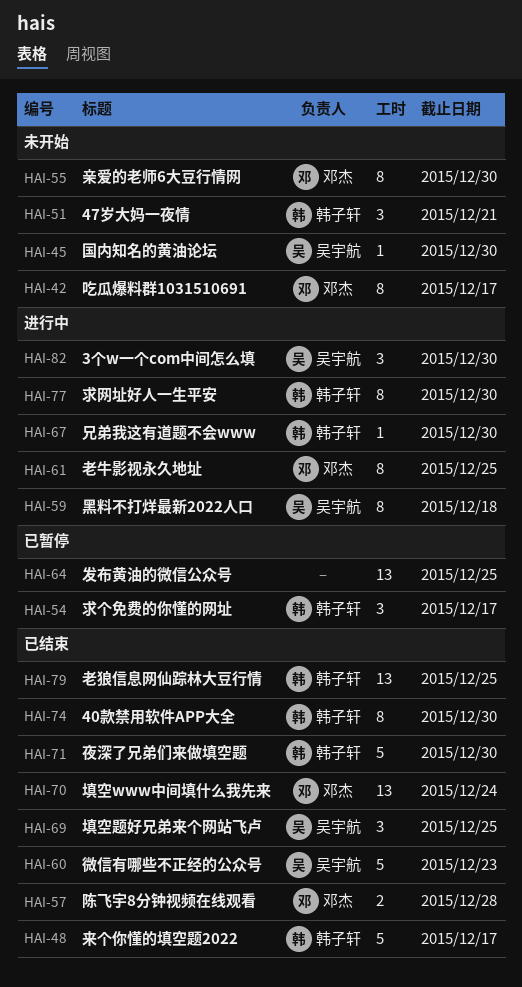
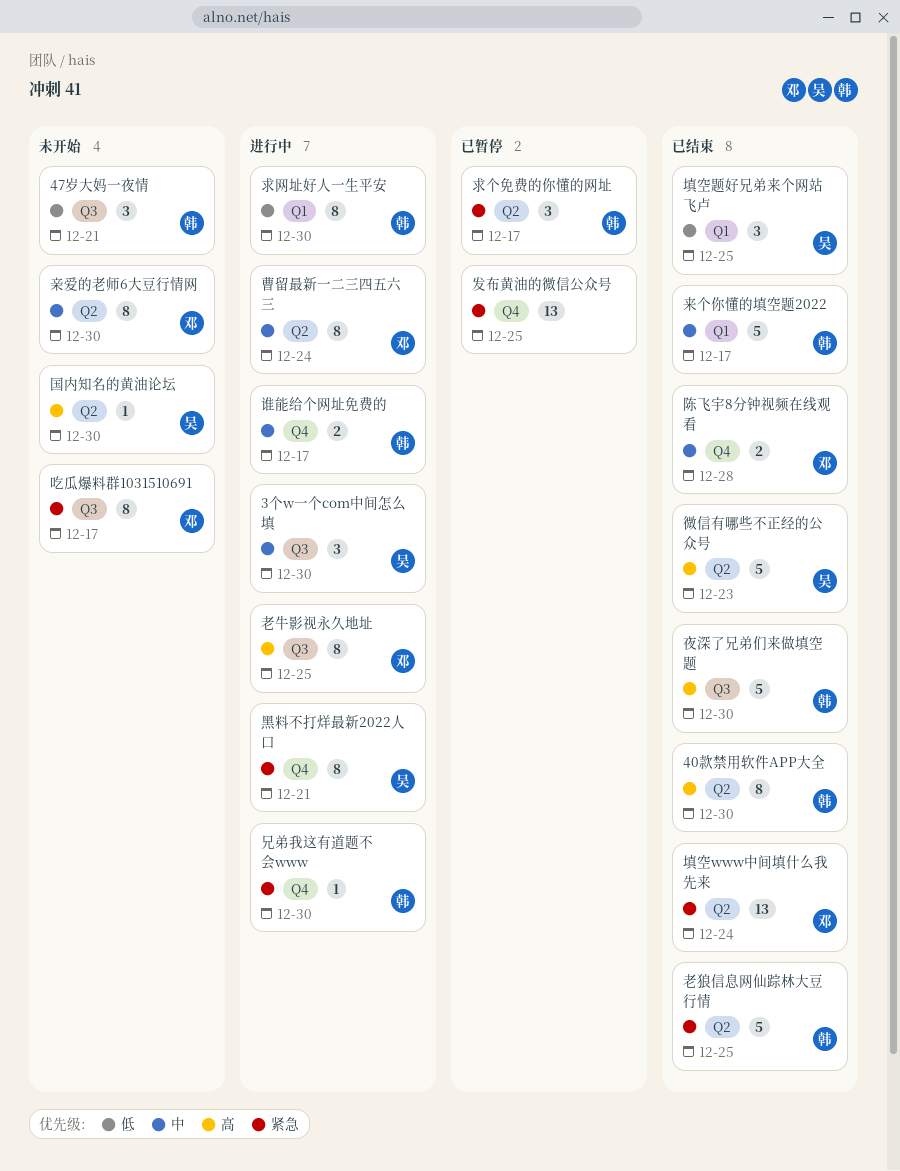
曹留最新一二三四五六三: none -> present
老狼信息网仙踪林大豆行情, estimate: 13 -> 5
谁能给个网址免费的: none -> present
黑料不打烊最新2022人口, due: Dec 18 -> Dec 21

